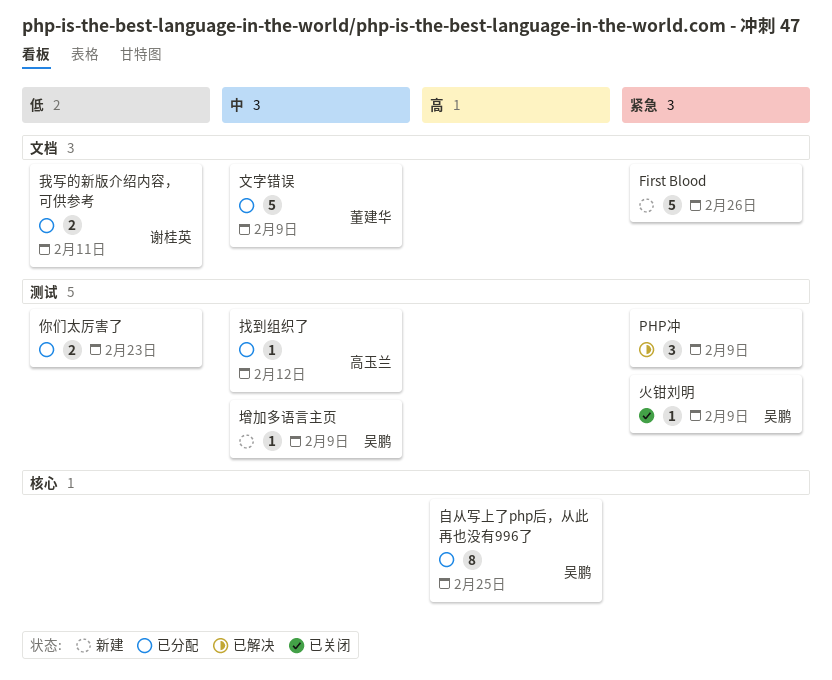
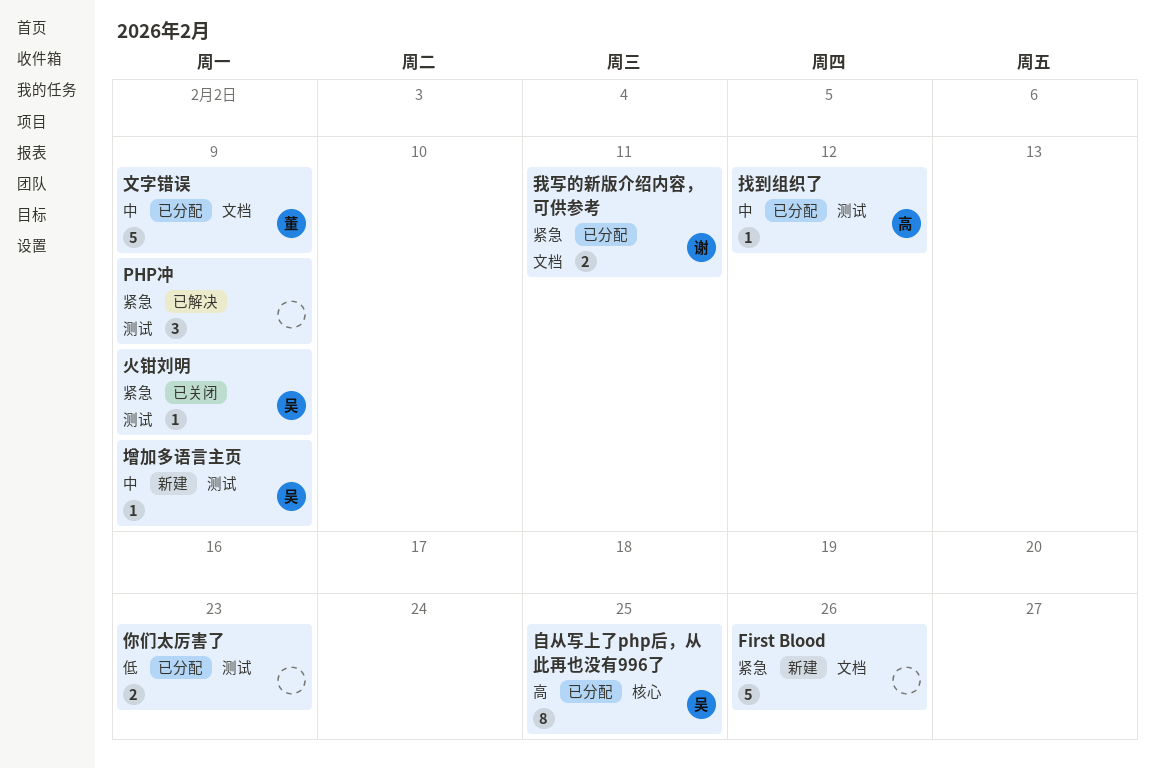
我写的新版介绍内容，可供参考, priority: 低 -> 紧急

